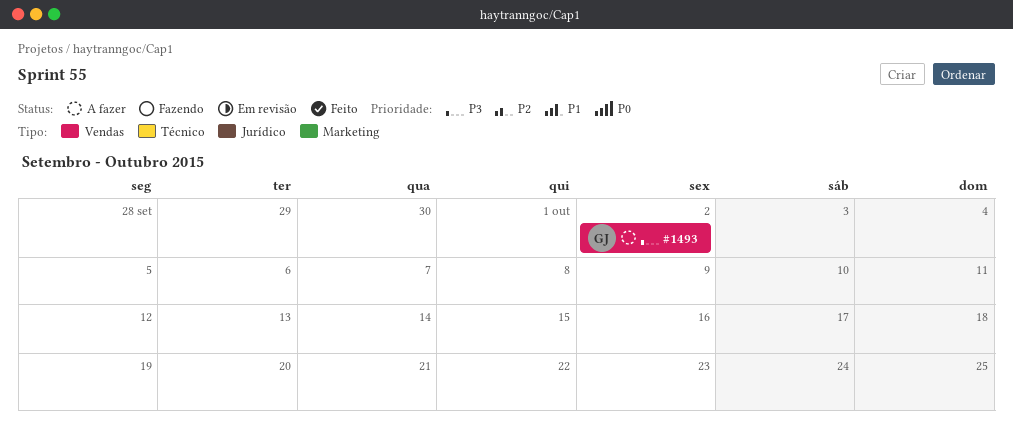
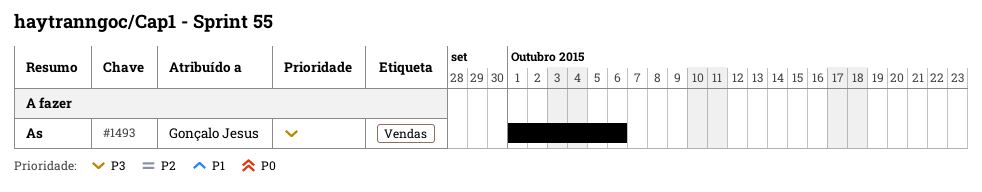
#1493, start: Oct 2 -> Oct 1
#1493, due: Oct 2 -> Oct 6

